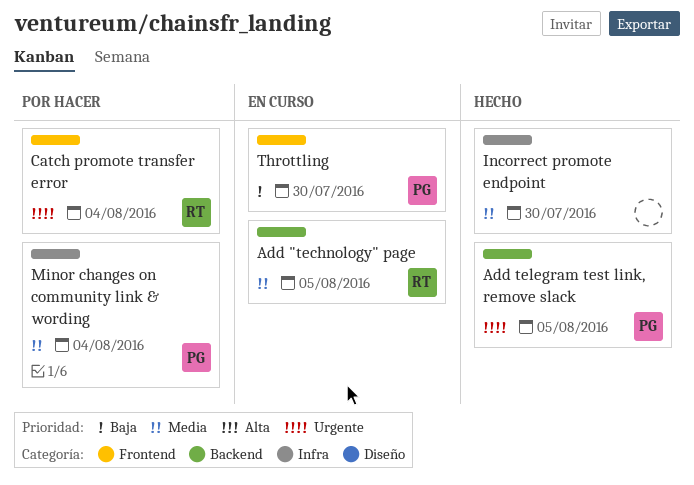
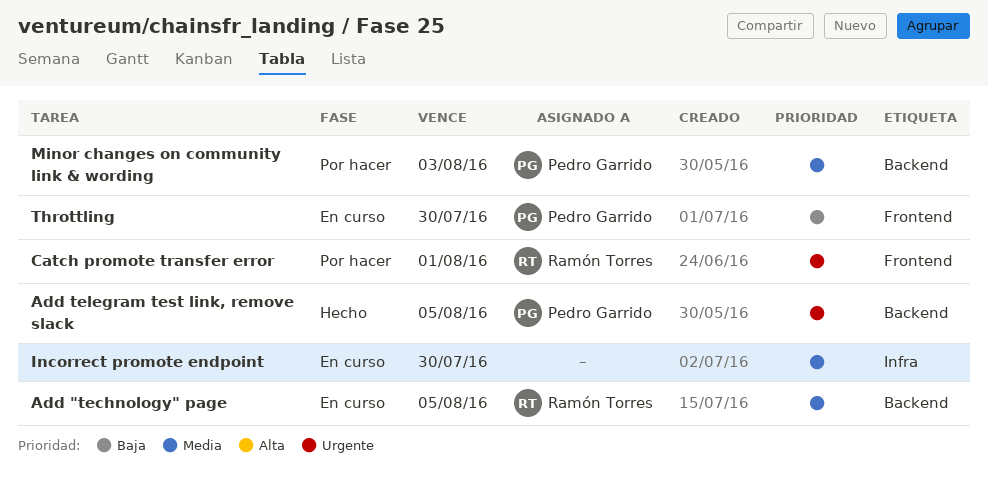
Catch promote transfer error, due: Aug 4 -> Aug 1
Incorrect promote endpoint, status: Hecho -> En curso
Minor changes on community link & wording, label: Infra -> Backend
Minor changes on community link & wording, due: Aug 4 -> Aug 3

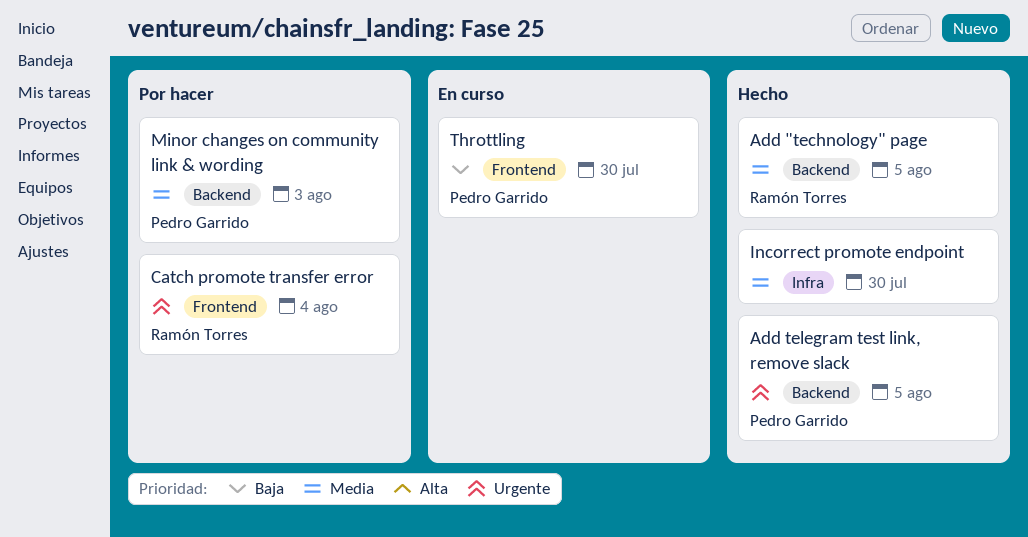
Add "technology" page, status: En curso -> Hecho
Catch promote transfer error, due: Aug 1 -> Aug 4
Incorrect promote endpoint, status: En curso -> Hecho

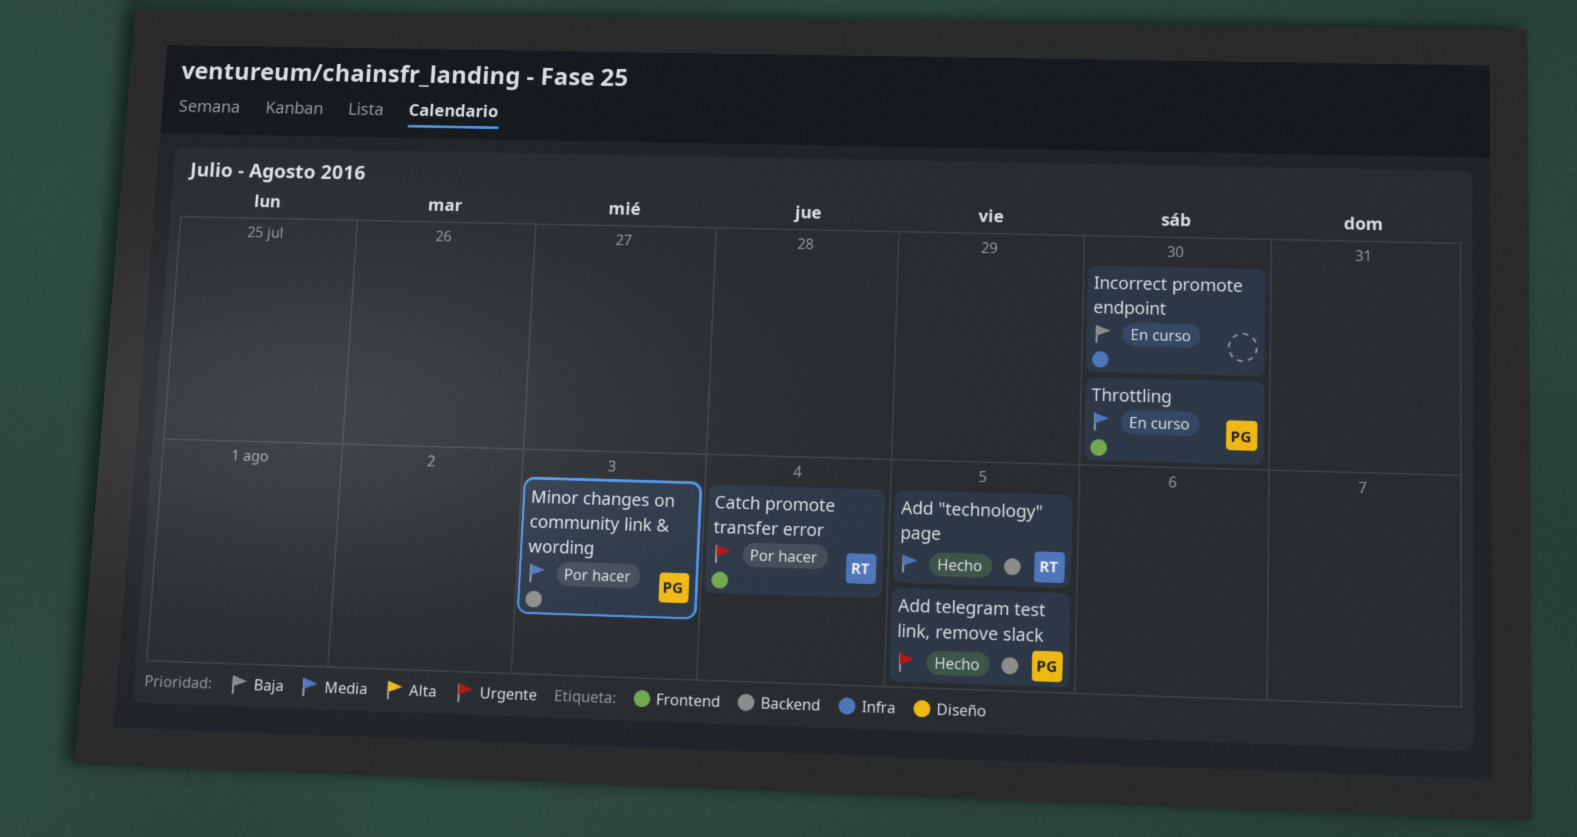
Incorrect promote endpoint, status: Hecho -> En curso
Incorrect promote endpoint, priority: Media -> Baja
Throttling, priority: Baja -> Media

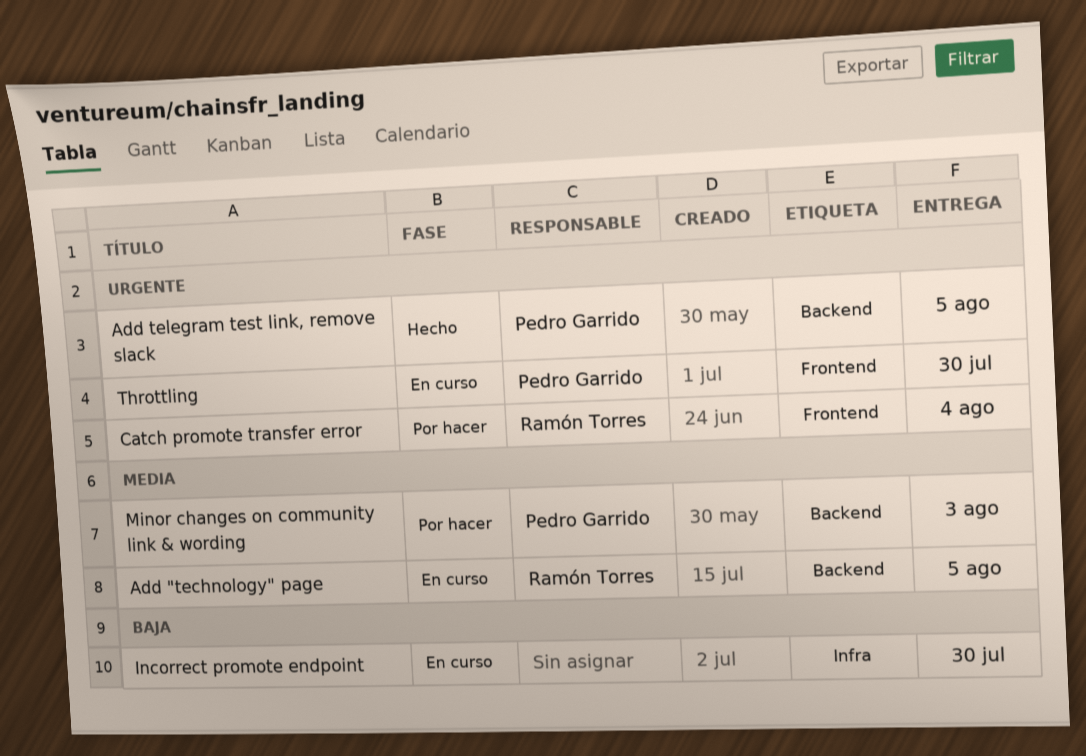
Add "technology" page, status: Hecho -> En curso
Throttling, priority: Media -> Urgente

